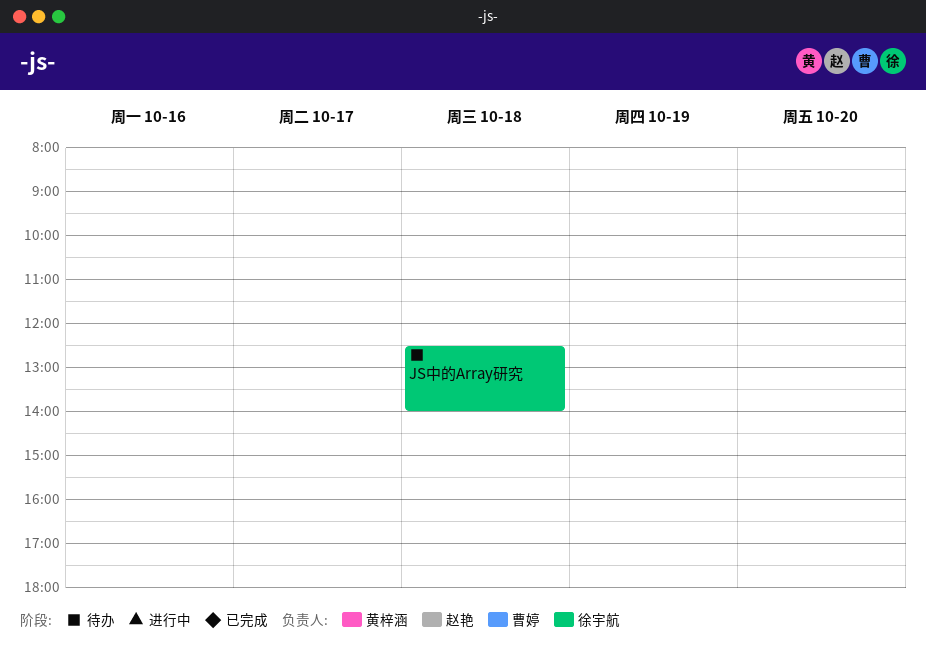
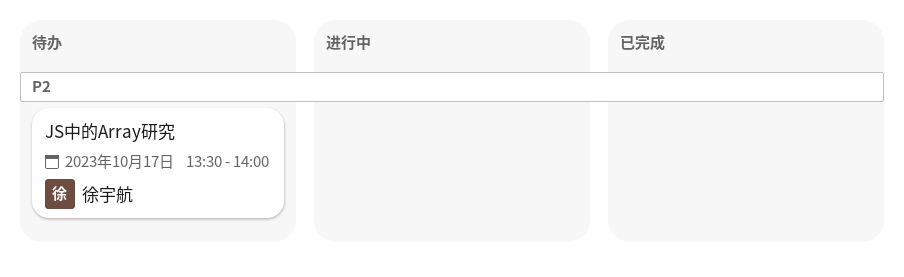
JS中的Array研究, day: Oct 18 -> Oct 17
JS中的Array研究, begins: 12:30 -> 13:30

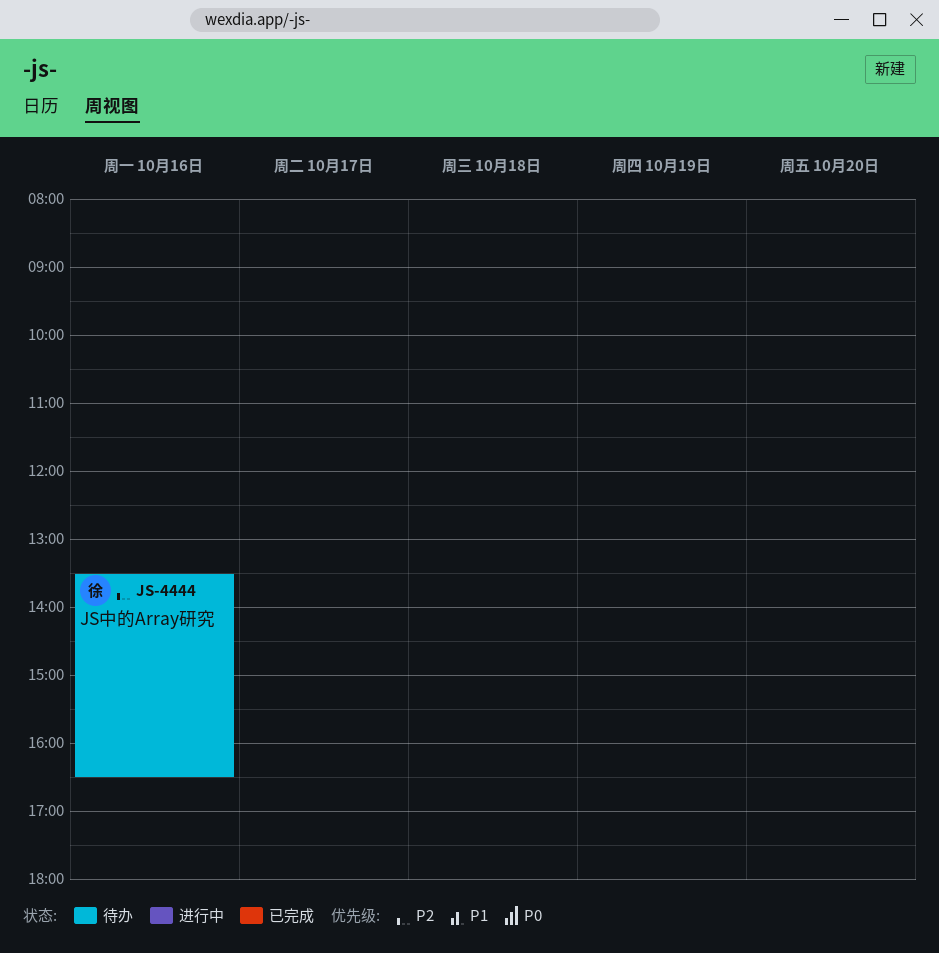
JS中的Array研究, day: Oct 17 -> Oct 16
JS中的Array研究, ends: 14:00 -> 16:30

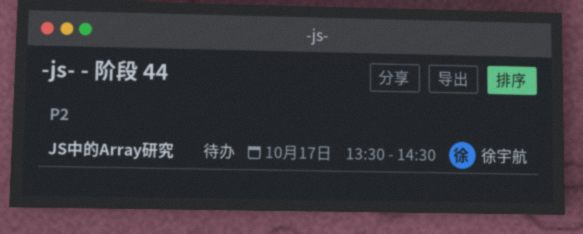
JS中的Array研究, day: Oct 16 -> Oct 17
JS中的Array研究, ends: 16:30 -> 14:30

